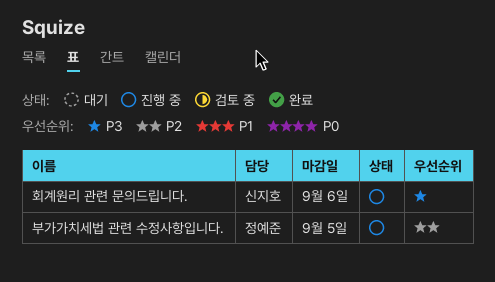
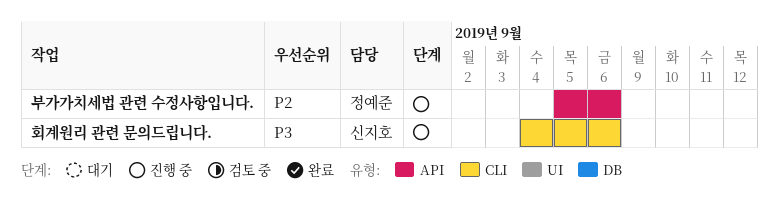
부가가치세법 관련 수정사항입니다., due: Sep 5 -> Sep 6

